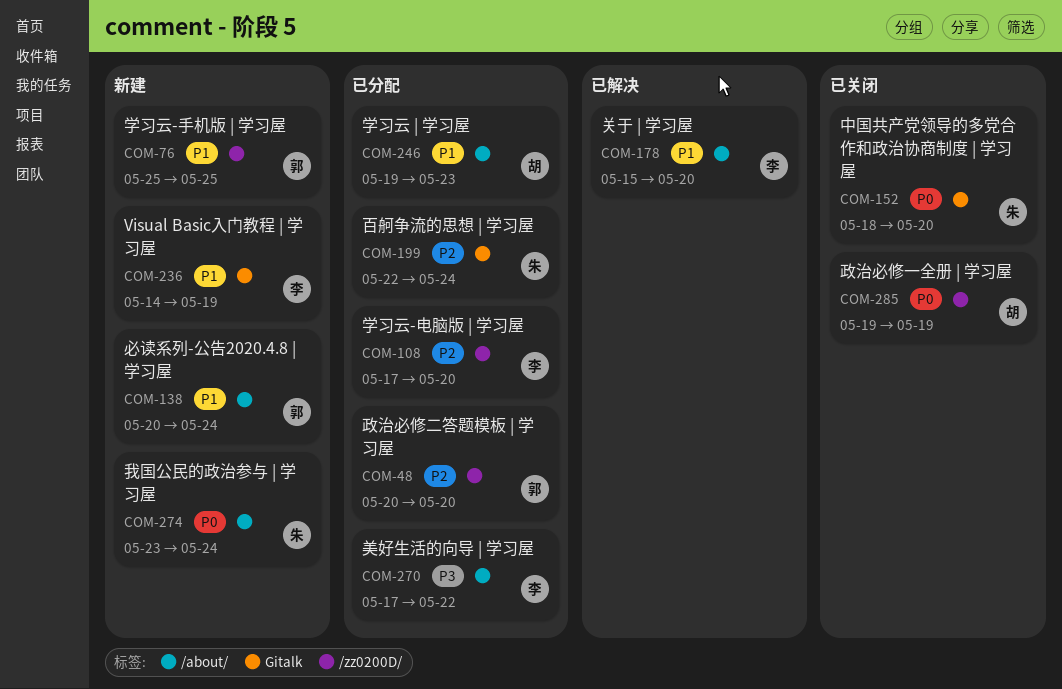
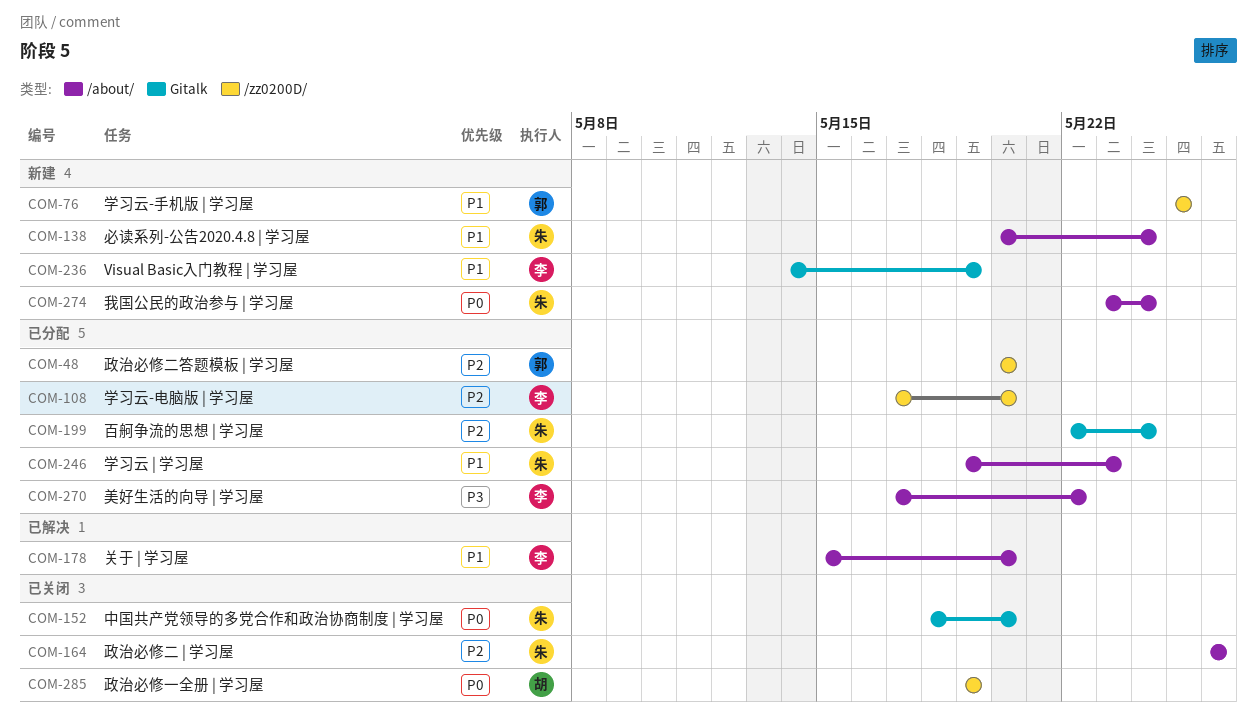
COM-138, owner: 郭 -> 朱
COM-164: none -> present
COM-246, owner: 胡 -> 朱

